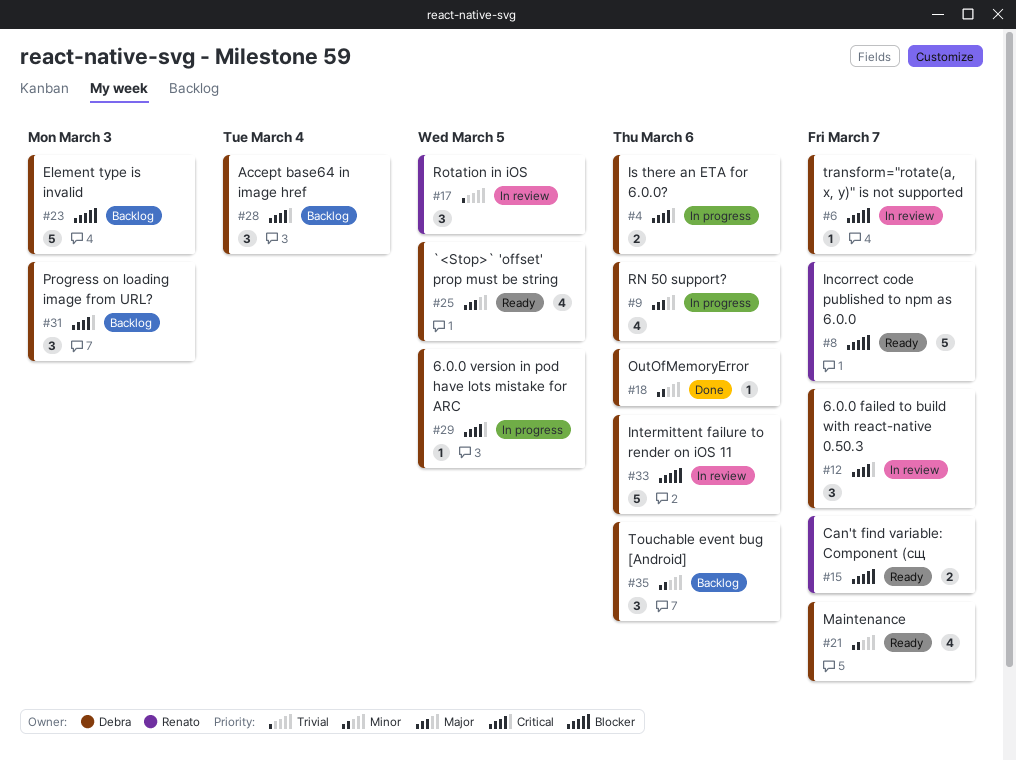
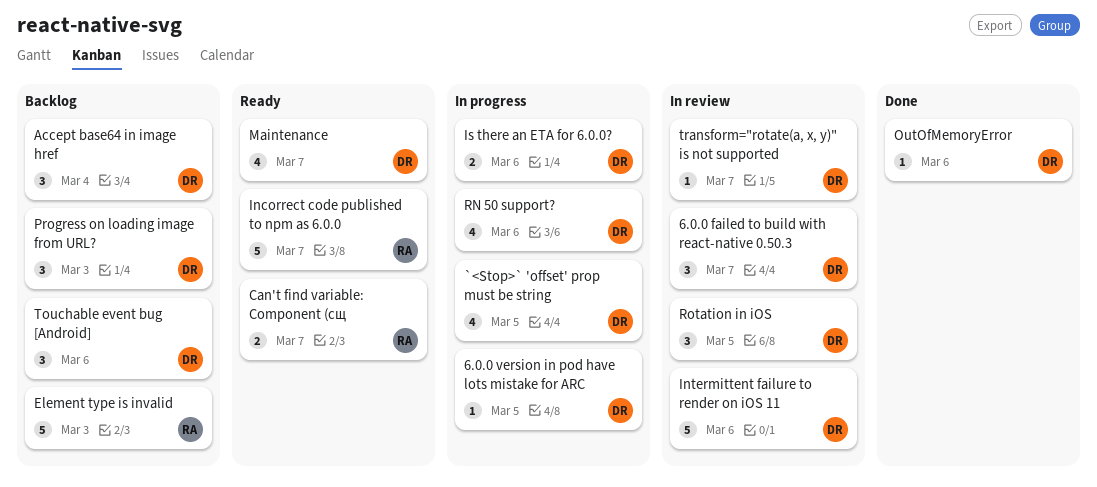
`<Stop>` 'offset' prop must be string, status: Ready -> In progress
Element type is invalid, owner: Debra -> Renato
Rotation in iOS, owner: Renato -> Debra

